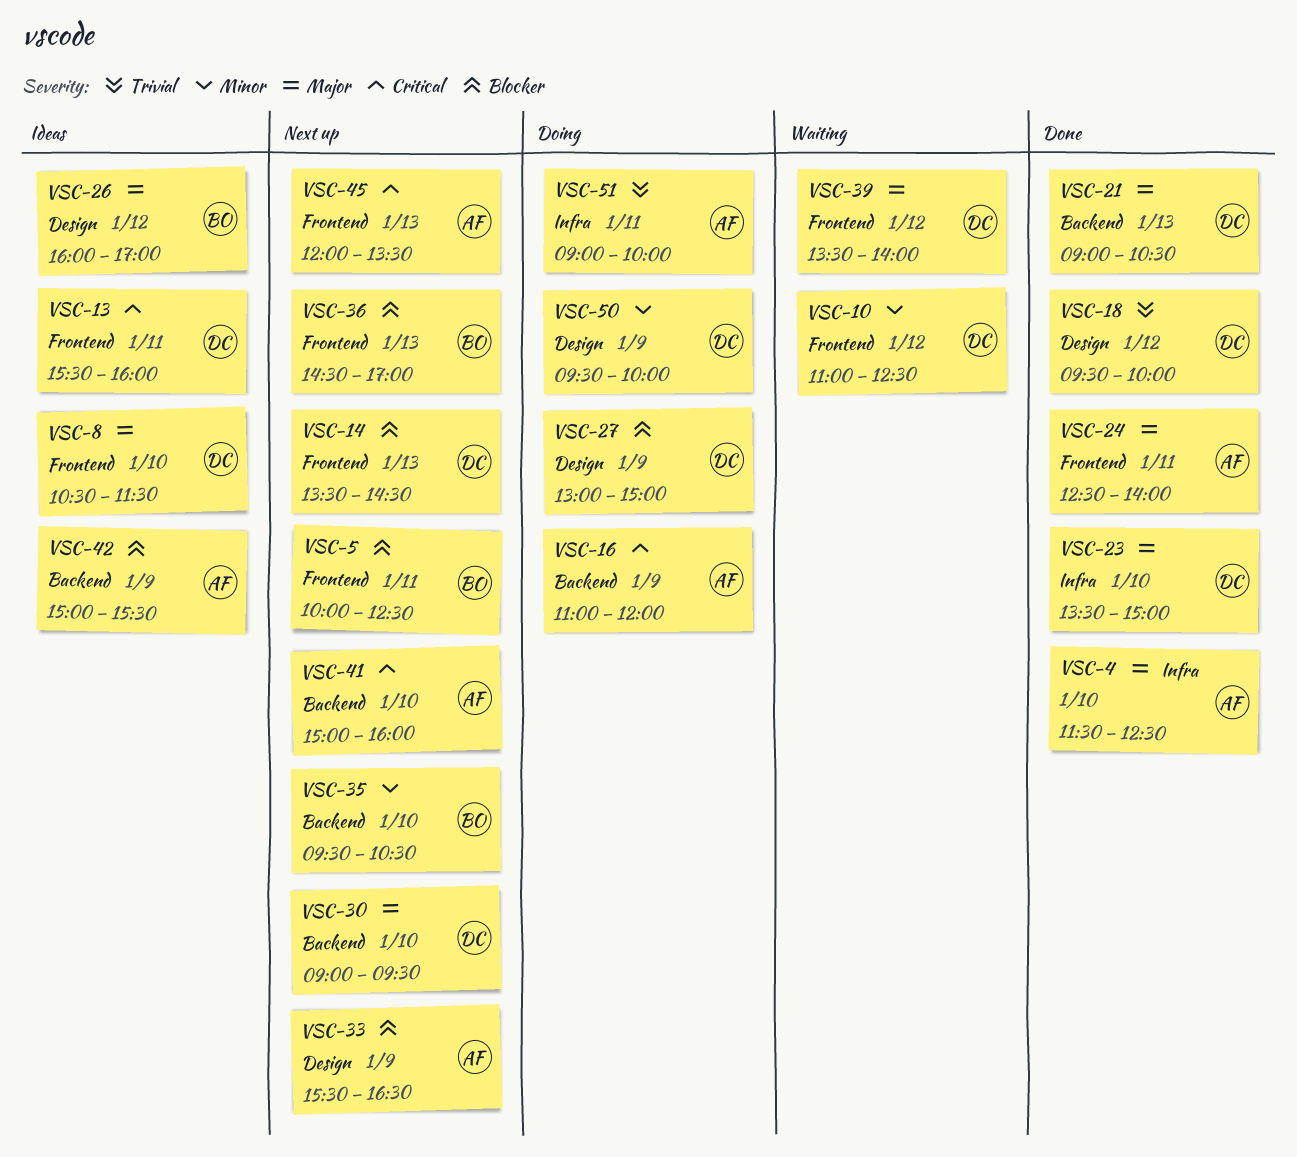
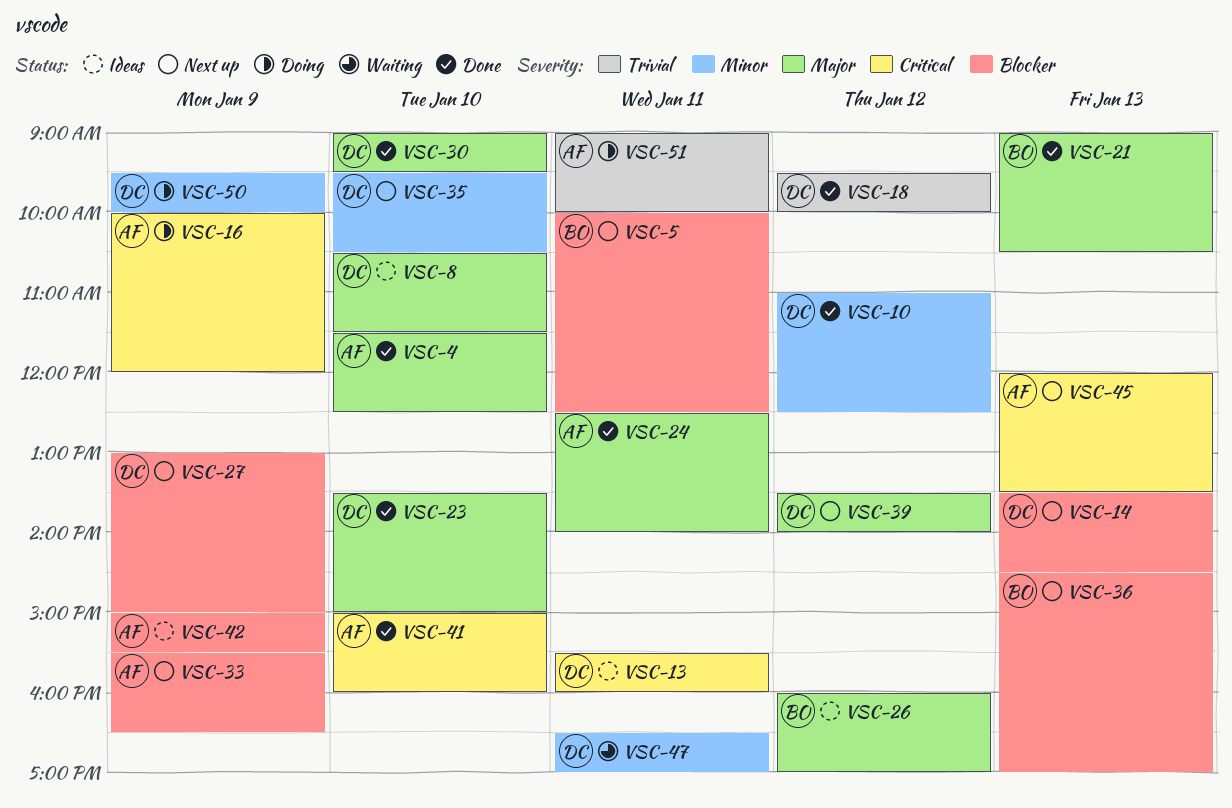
VSC-10, status: Waiting -> Done
VSC-16, begins: 11:00 -> 10:00
VSC-21, owner: DC -> BO
VSC-27, status: Doing -> Next up
VSC-30, status: Next up -> Done
VSC-35, owner: BO -> DC
VSC-39, status: Waiting -> Next up
VSC-41, status: Next up -> Done
VSC-47: none -> present

